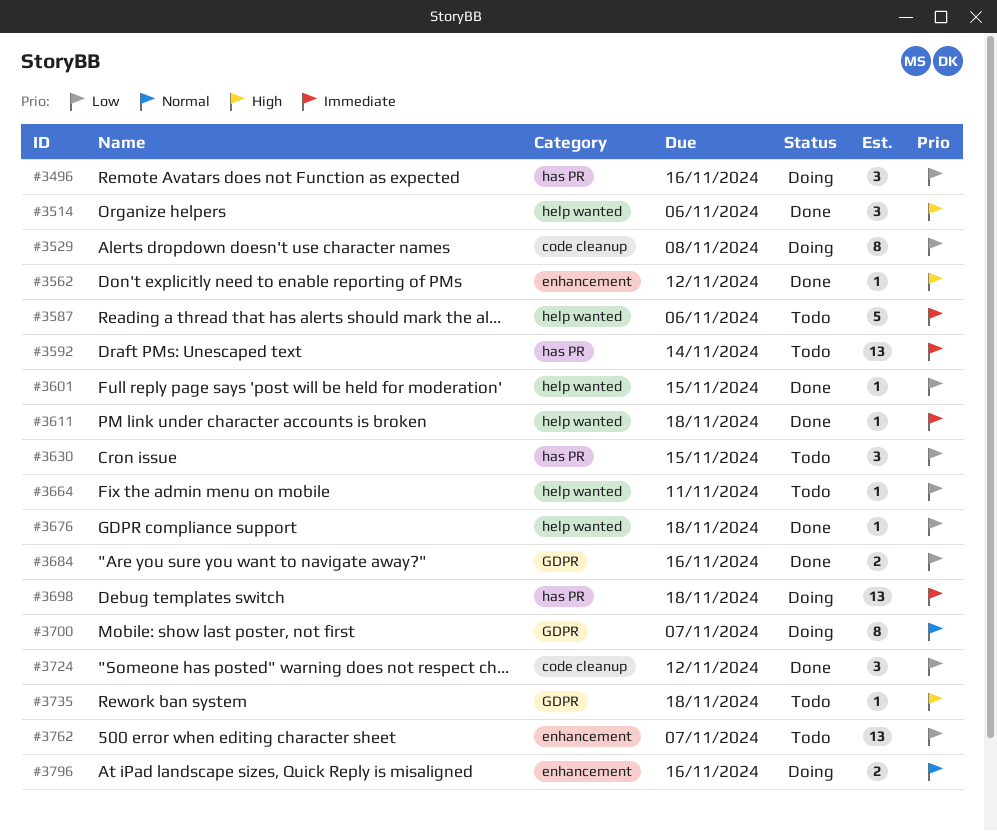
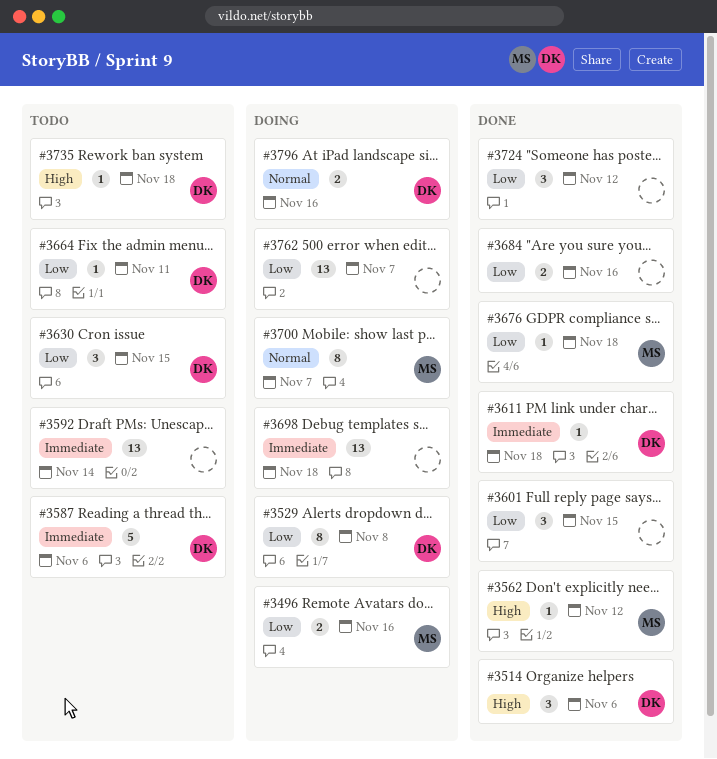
#3496, estimate: 3 -> 2
#3601, estimate: 1 -> 3
#3762, status: Todo -> Doing

